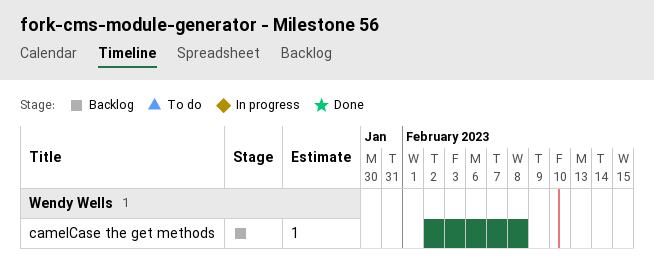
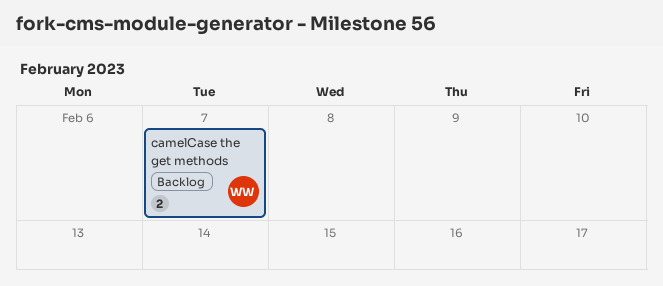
camelCase the get methods, estimate: 1 -> 2
camelCase the get methods, due: Feb 8 -> Feb 7

